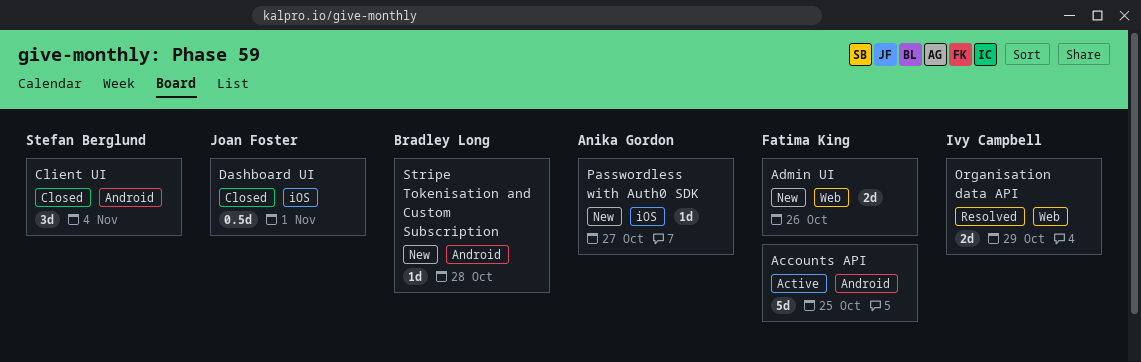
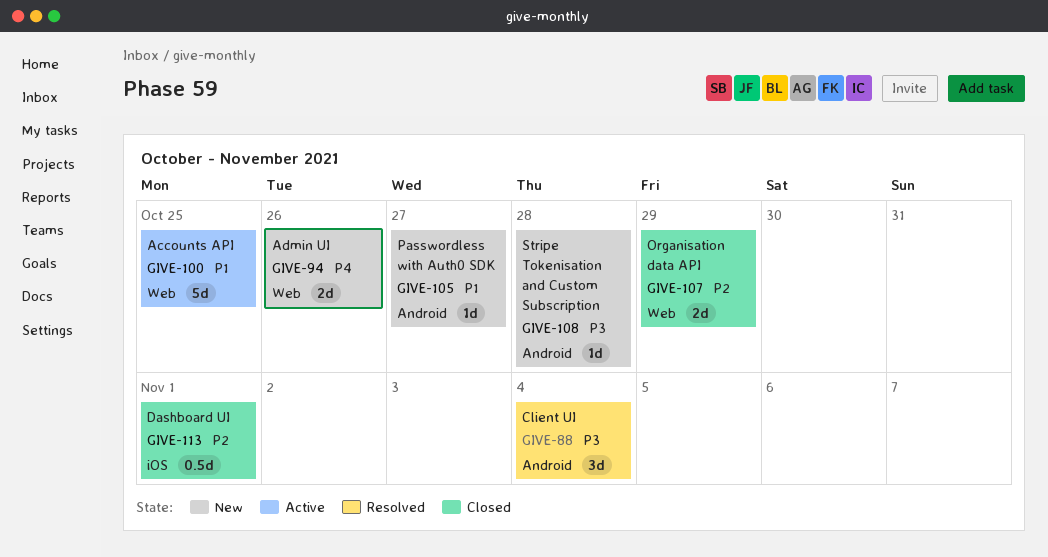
Accounts API, label: Android -> Web
Client UI, status: Closed -> Resolved
Organisation data API, status: Resolved -> Closed
Passwordless with Auth0 SDK, label: iOS -> Android

